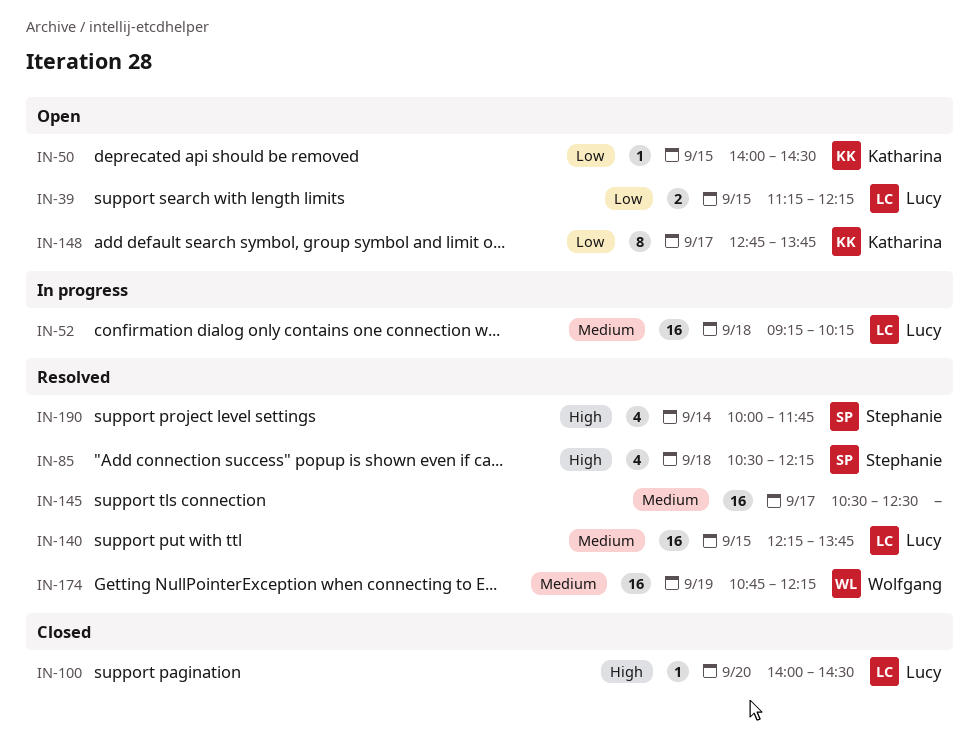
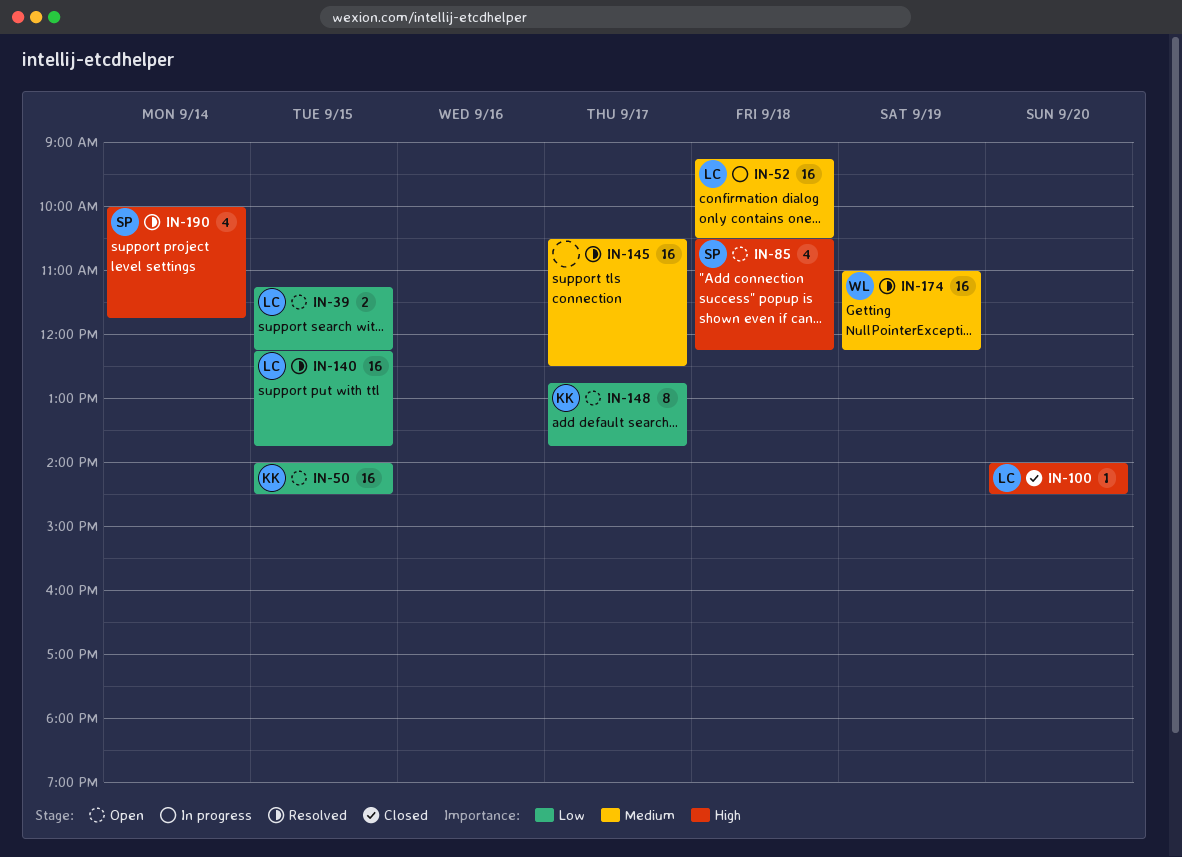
IN-50, estimate: 1 -> 16
IN-52, ends: 10:15 -> 10:30
IN-85, status: Resolved -> Open
IN-140, priority: Medium -> Low
IN-174, begins: 10:45 -> 11:00

